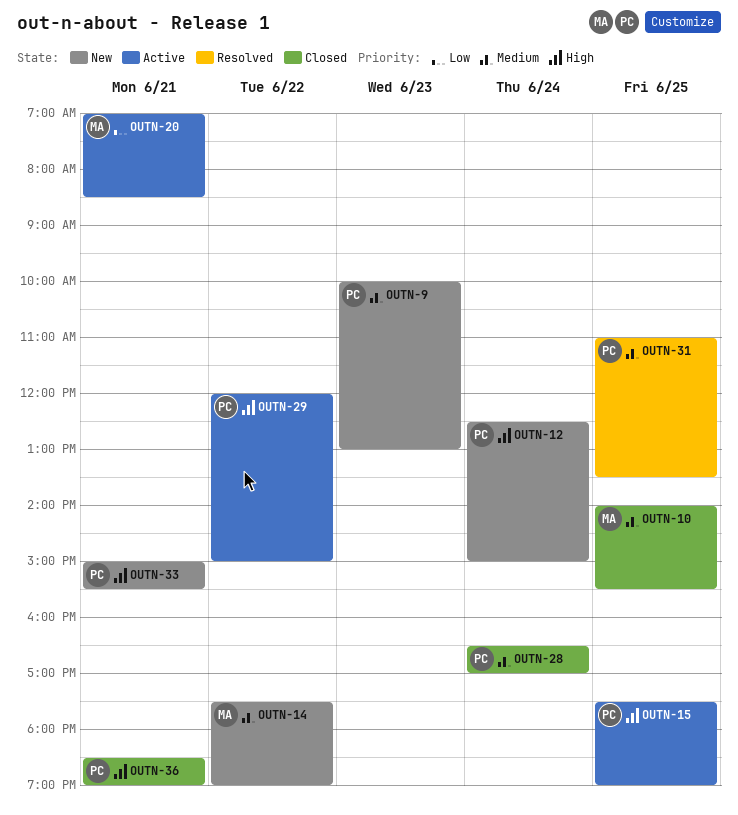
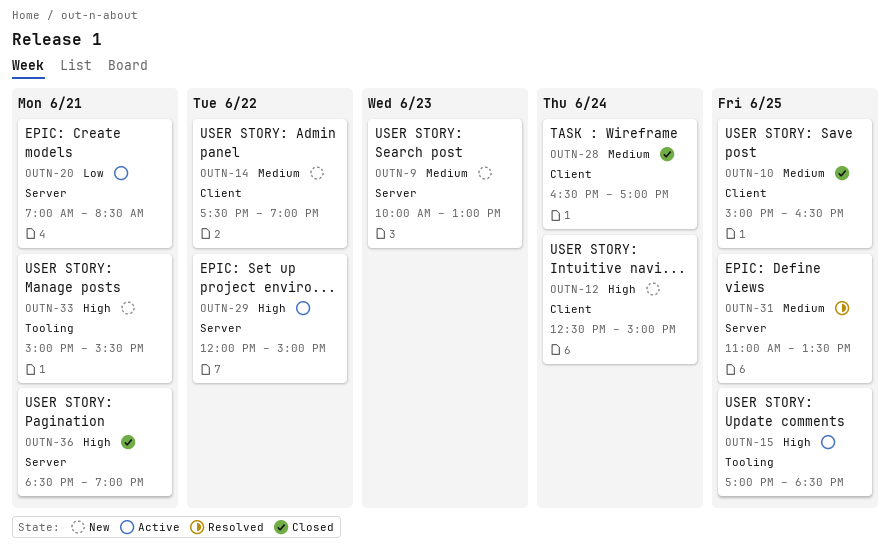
OUTN-10, begins: 14:00 -> 15:00
OUTN-10, ends: 15:30 -> 16:30
OUTN-15, begins: 17:30 -> 17:00
OUTN-15, ends: 19:00 -> 18:30

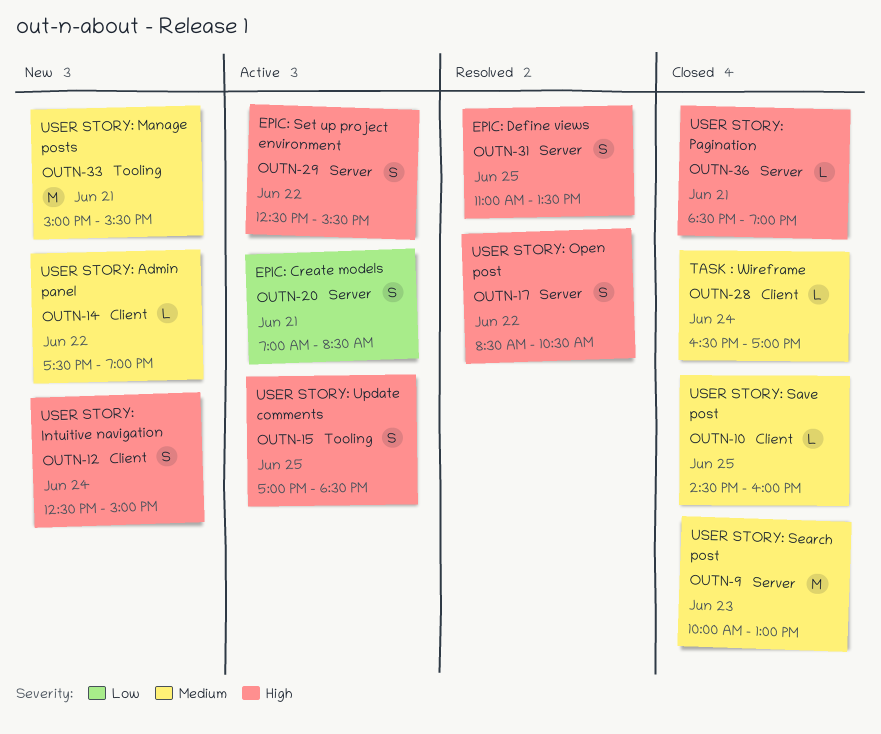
OUTN-9, status: New -> Closed
OUTN-10, begins: 15:00 -> 14:30
OUTN-10, ends: 16:30 -> 16:00
OUTN-17: none -> present
OUTN-29, begins: 12:00 -> 12:30
OUTN-29, ends: 15:00 -> 15:30
OUTN-31, priority: Medium -> High
OUTN-33, priority: High -> Medium

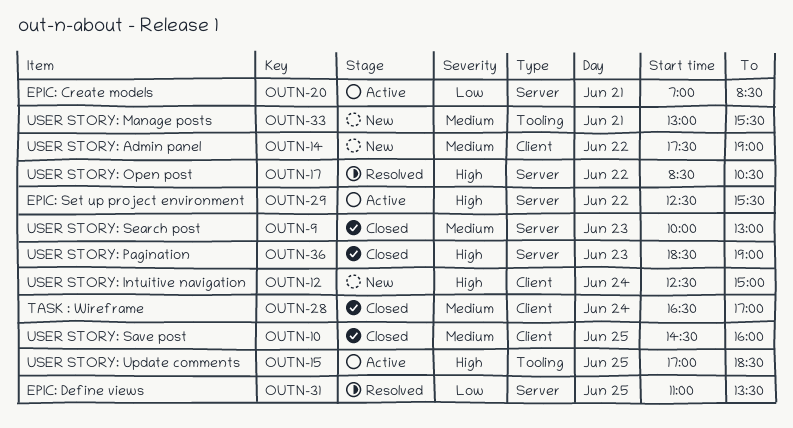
OUTN-31, priority: High -> Low
OUTN-33, begins: 15:00 -> 13:00
OUTN-36, day: Jun 21 -> Jun 23

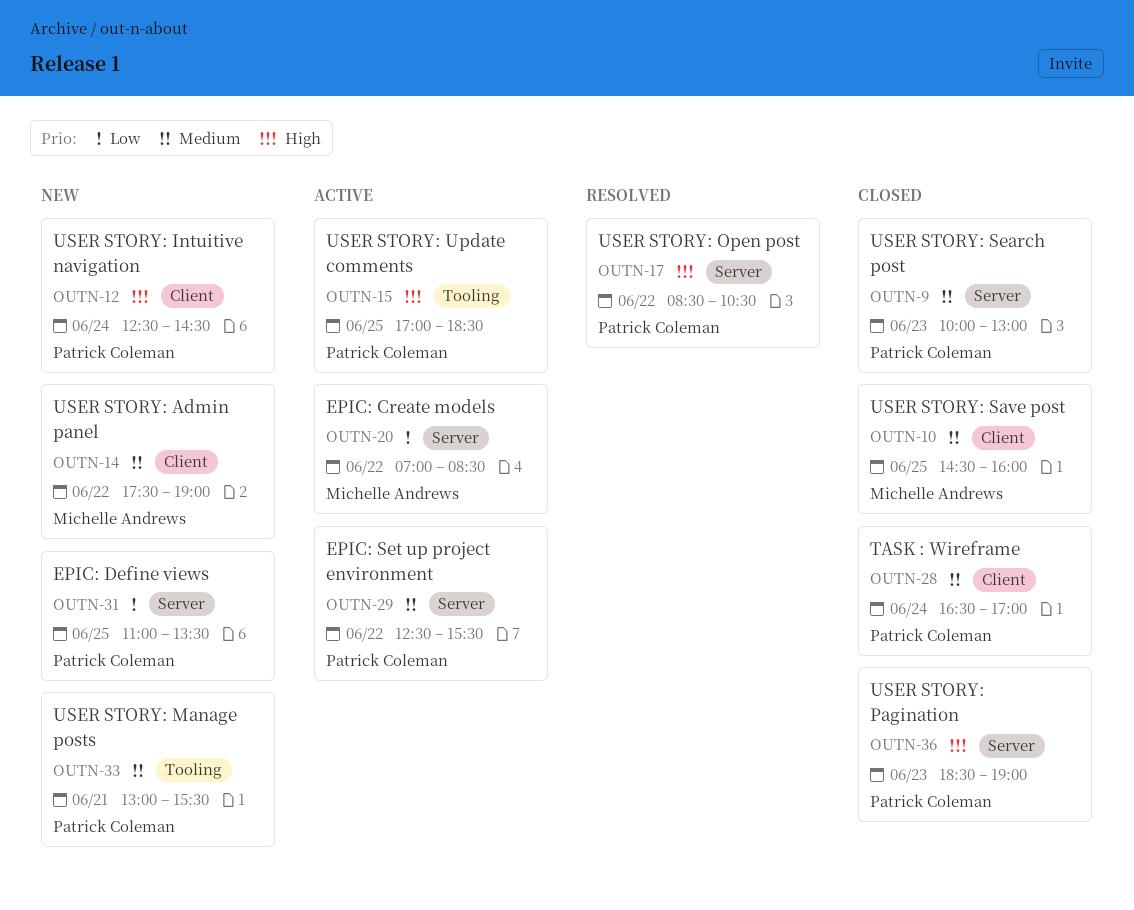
OUTN-12, ends: 15:00 -> 14:30
OUTN-20, day: Jun 21 -> Jun 22
OUTN-29, priority: High -> Medium
OUTN-31, status: Resolved -> New

